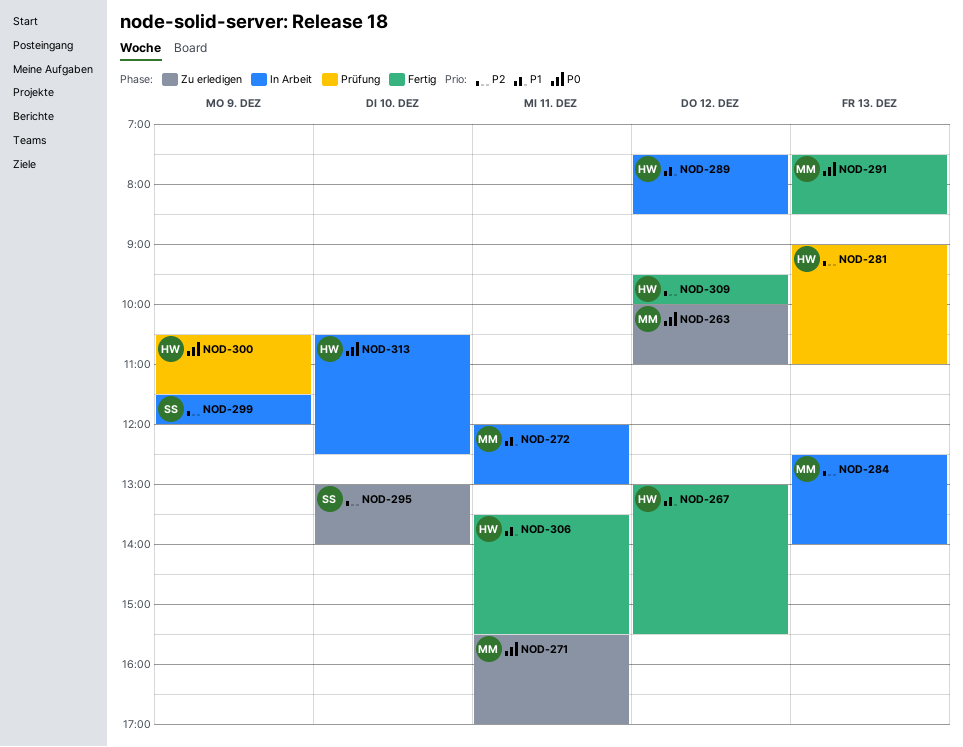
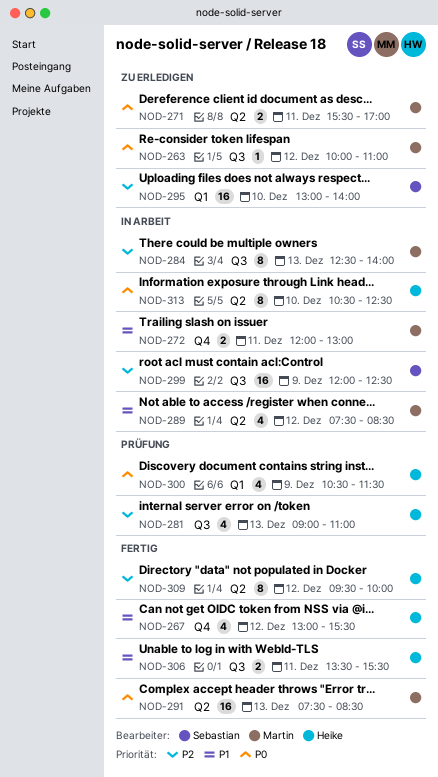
NOD-289, owner: Heike -> Martin
NOD-299, begins: 11:30 -> 12:00
NOD-299, ends: 12:00 -> 12:30

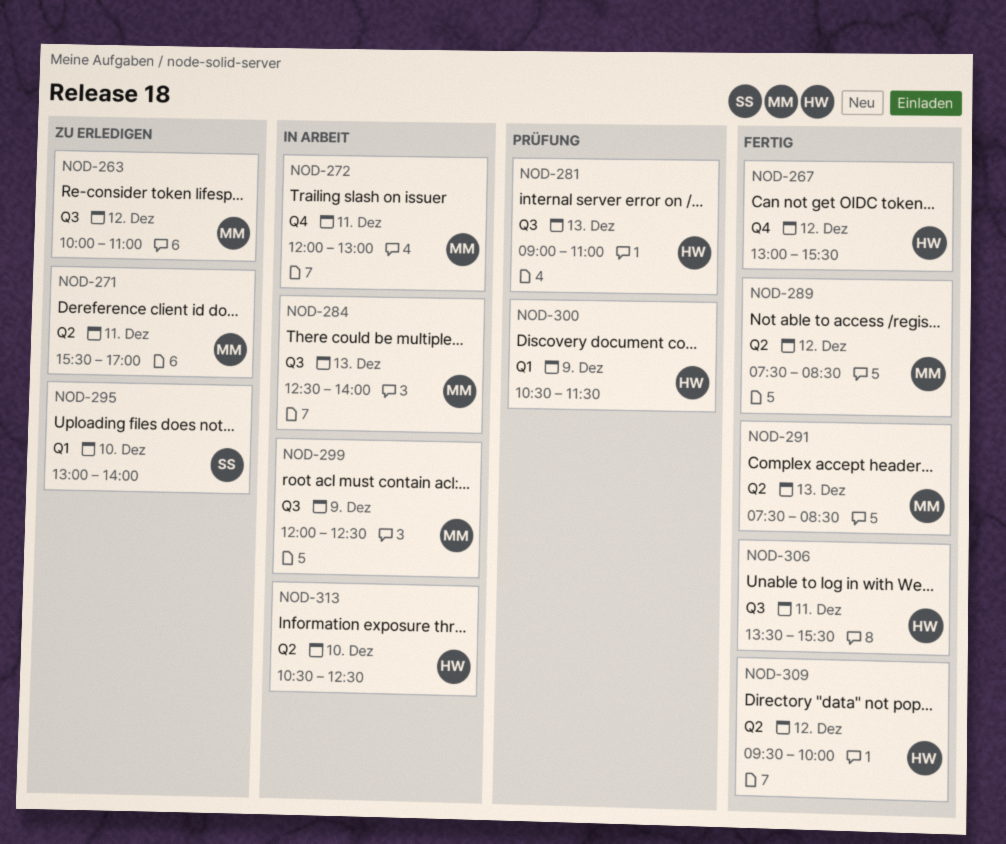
NOD-289, status: In Arbeit -> Fertig
NOD-299, owner: Sebastian -> Martin

